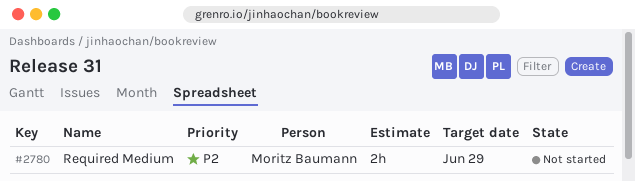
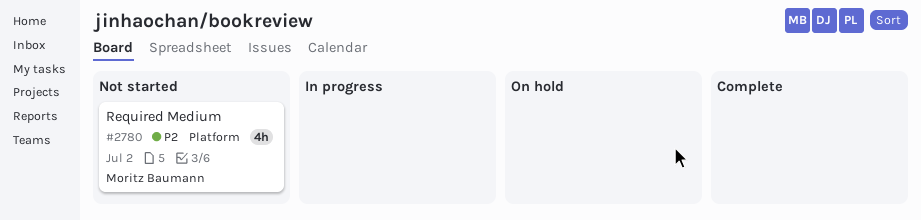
#2780, estimate: 2h -> 4h
#2780, due: Jun 29 -> Jul 2

